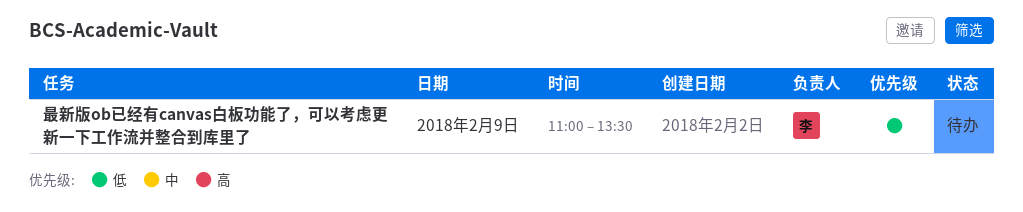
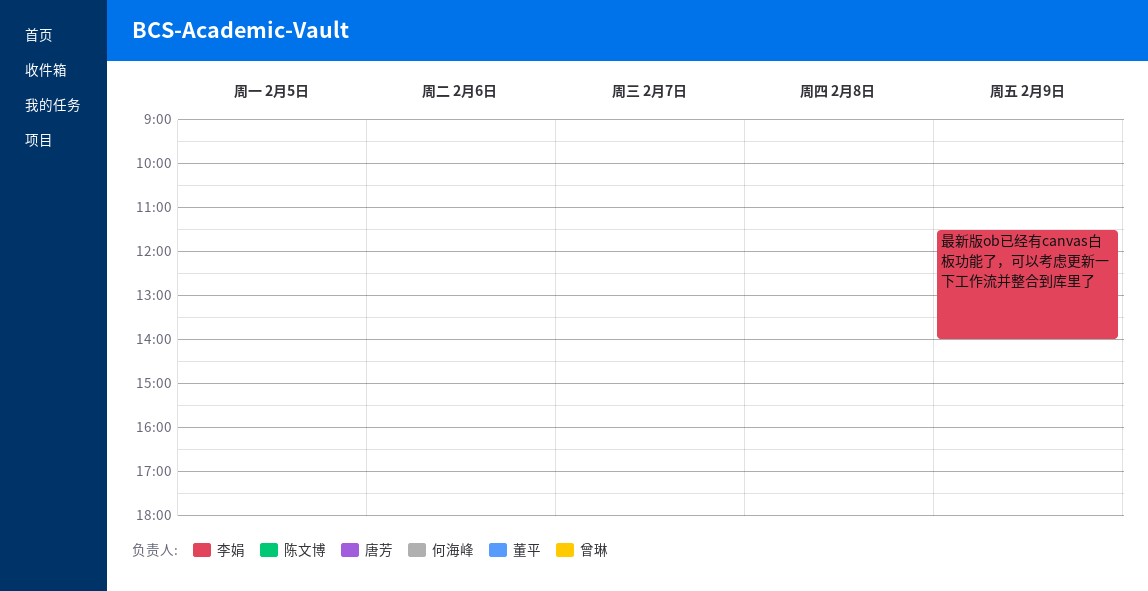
最新版ob已经有canvas白板功能了，可以考虑更新一下工作流并整合到库里了, begins: 11:00 -> 11:30
最新版ob已经有canvas白板功能了，可以考虑更新一下工作流并整合到库里了, ends: 13:30 -> 14:00

